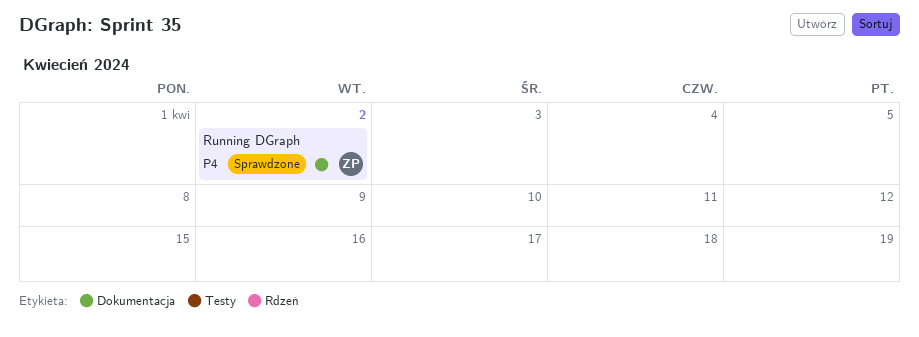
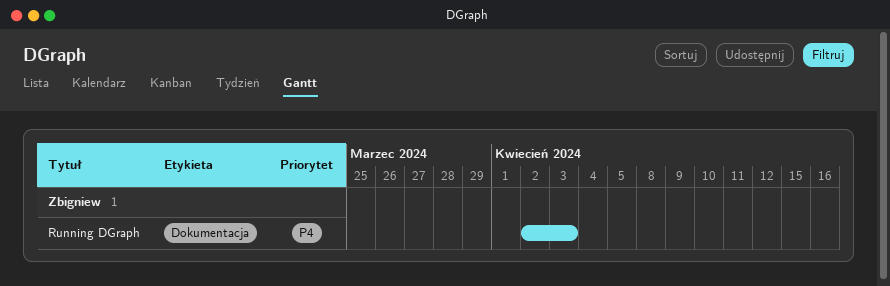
Running DGraph, due: Apr 2 -> Apr 3

